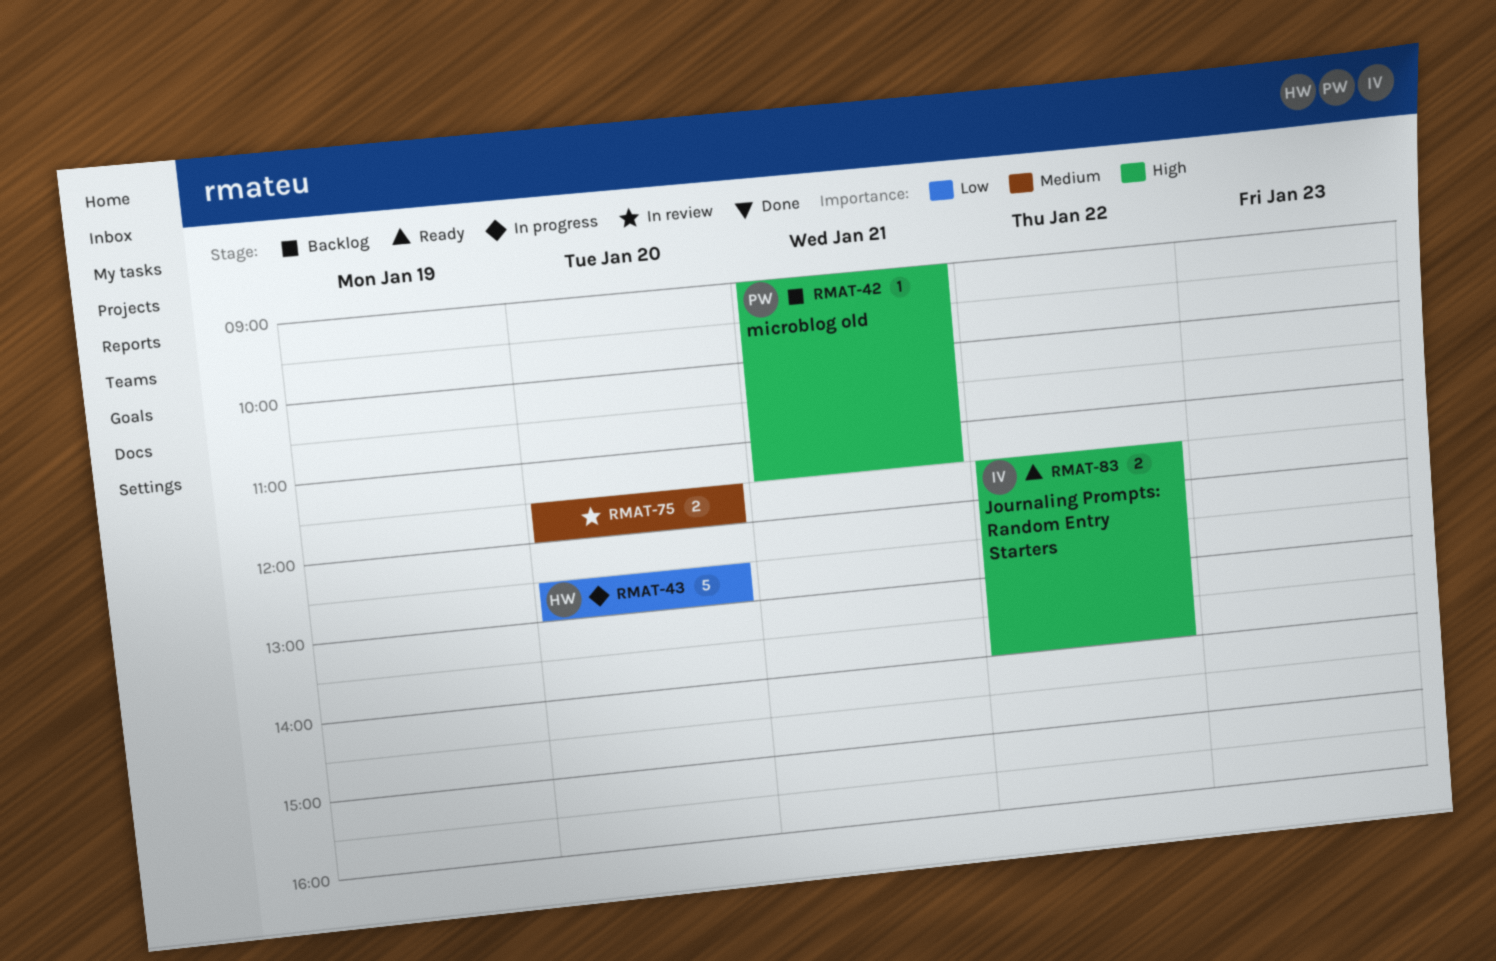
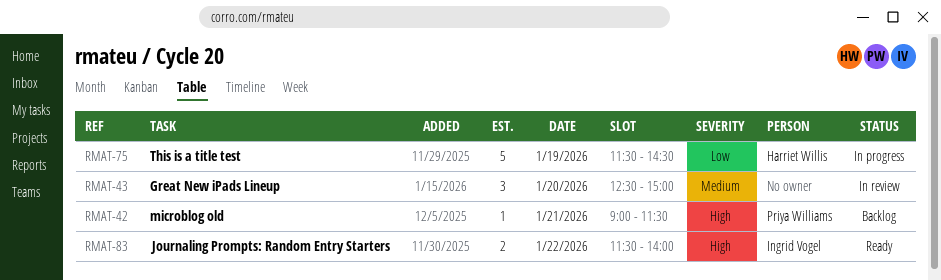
RMAT-43, status: In progress -> In review
RMAT-43, owner: Harriet Willis -> none
RMAT-43, priority: Low -> Medium
RMAT-43, estimate: 5 -> 3
RMAT-43, ends: 13:00 -> 15:00
RMAT-75, status: In review -> In progress
RMAT-75, owner: none -> Harriet Willis
RMAT-75, priority: Medium -> Low
RMAT-75, estimate: 2 -> 5
RMAT-75, day: Jan 20 -> Jan 19
RMAT-75, ends: 12:00 -> 14:30

